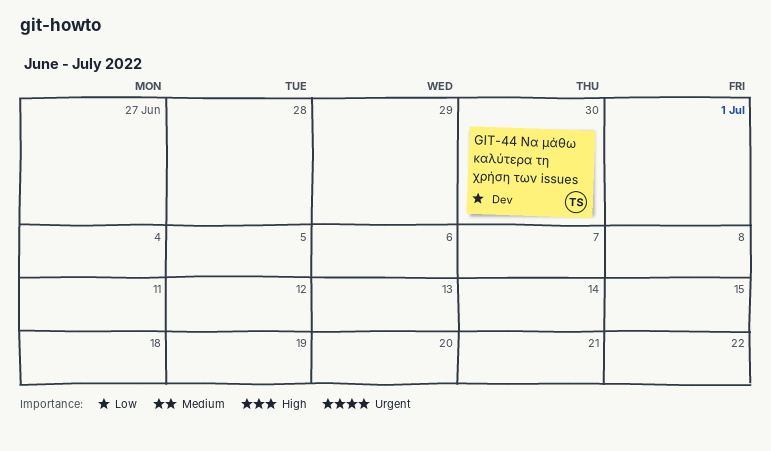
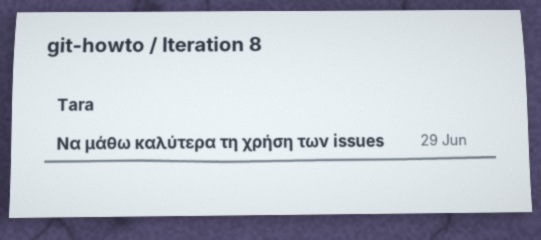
Να μάθω καλύτερα τη χρήση των issues, due: Jun 30 -> Jun 29

